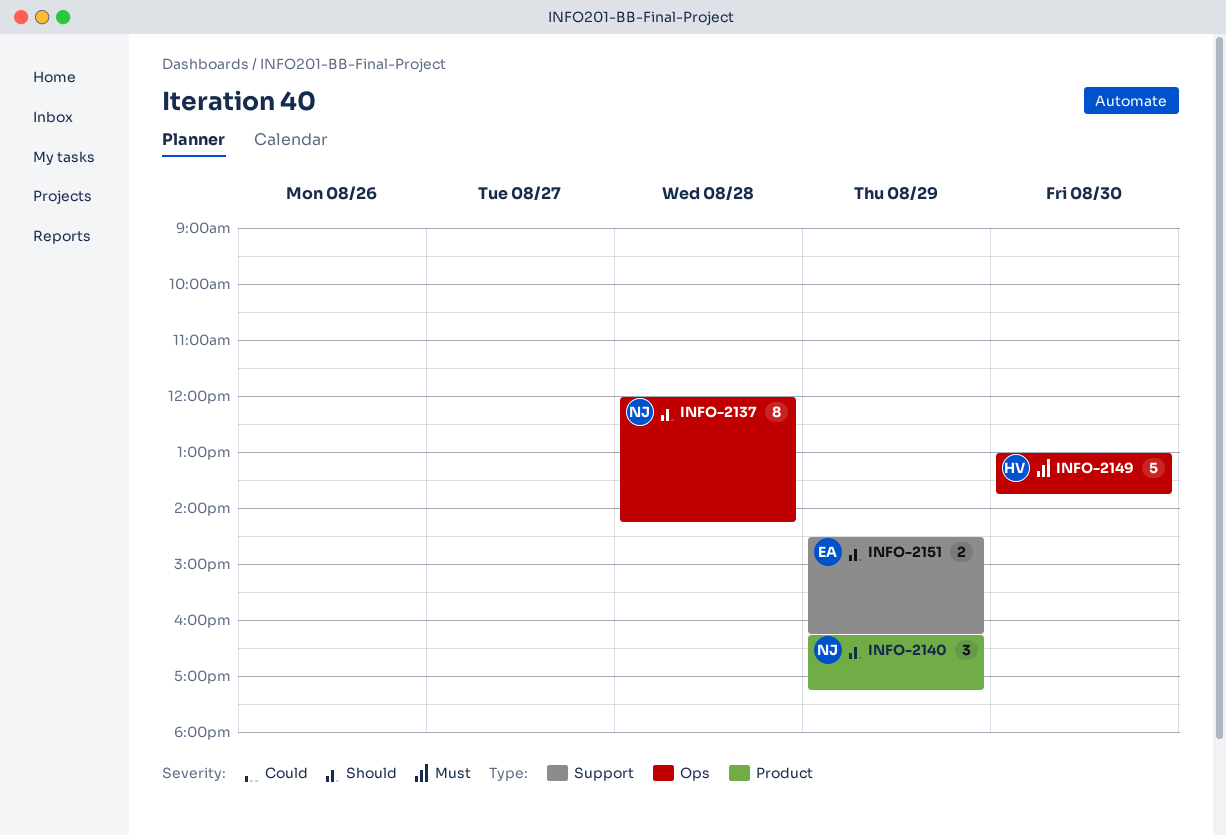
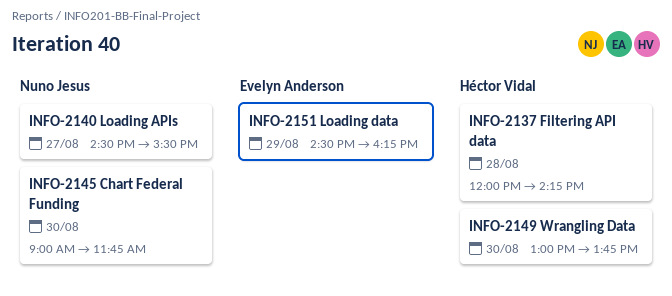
INFO-2137, owner: Nuno Jesus -> Héctor Vidal
INFO-2140, day: Aug 29 -> Aug 27
INFO-2140, begins: 16:15 -> 14:30
INFO-2140, ends: 17:15 -> 15:30
INFO-2145: none -> present

